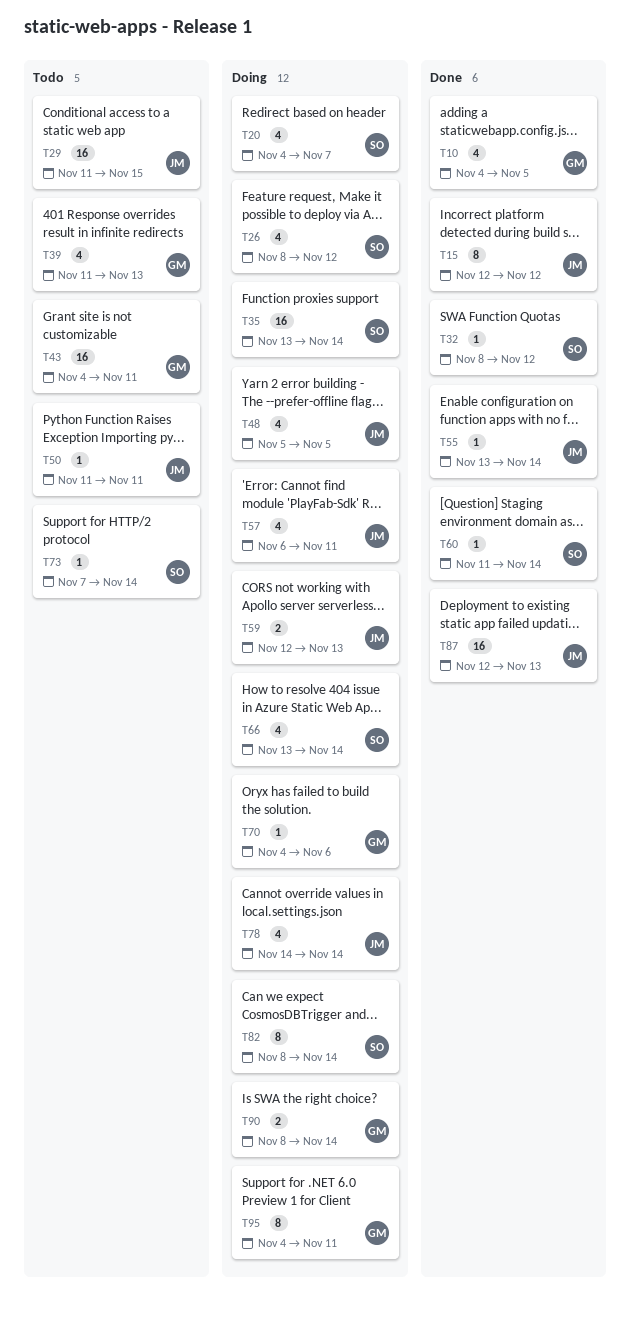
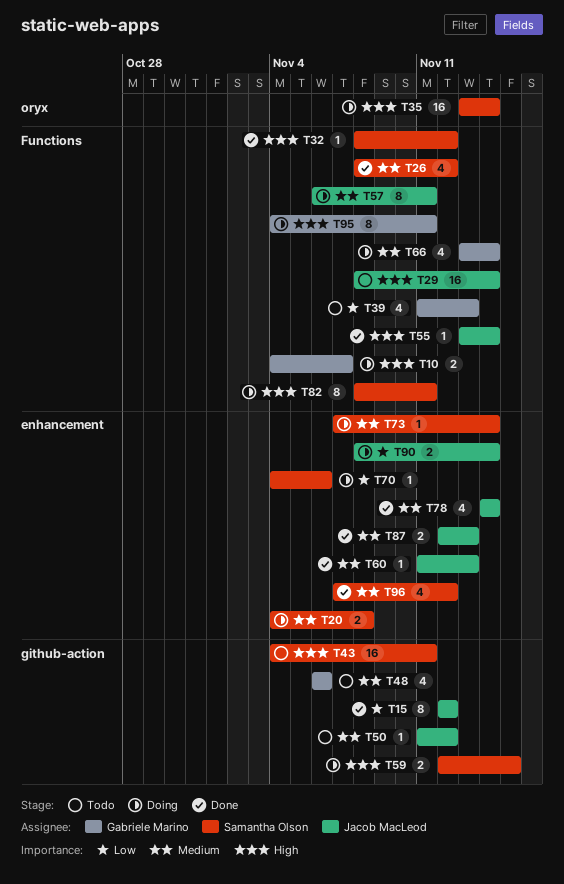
T10, status: Done -> Doing
T10, estimate: 4 -> 2
T10, due: Nov 5 -> Nov 7
T20, estimate: 4 -> 2
T20, due: Nov 7 -> Nov 8
T26, status: Doing -> Done
T29, start: Nov 11 -> Nov 8
T29, due: Nov 15 -> Nov 14
T43, owner: Gabriele Marino -> Samantha Olson
T48, status: Doing -> Todo
T48, owner: Jacob MacLeod -> Gabriele Marino
T48, start: Nov 5 -> Nov 6
T48, due: Nov 5 -> Nov 6
T50, due: Nov 11 -> Nov 12
T57, estimate: 4 -> 8
T59, owner: Jacob MacLeod -> Samantha Olson
T59, due: Nov 13 -> Nov 15
T60, owner: Samantha Olson -> Jacob MacLeod
T60, due: Nov 14 -> Nov 13
T66, owner: Samantha Olson -> Gabriele Marino
T70, owner: Gabriele Marino -> Samantha Olson
T73, status: Todo -> Doing
T78, status: Doing -> Done
T82, due: Nov 14 -> Nov 11
T87, estimate: 16 -> 2
T90, owner: Gabriele Marino -> Jacob MacLeod
T96: none -> present

